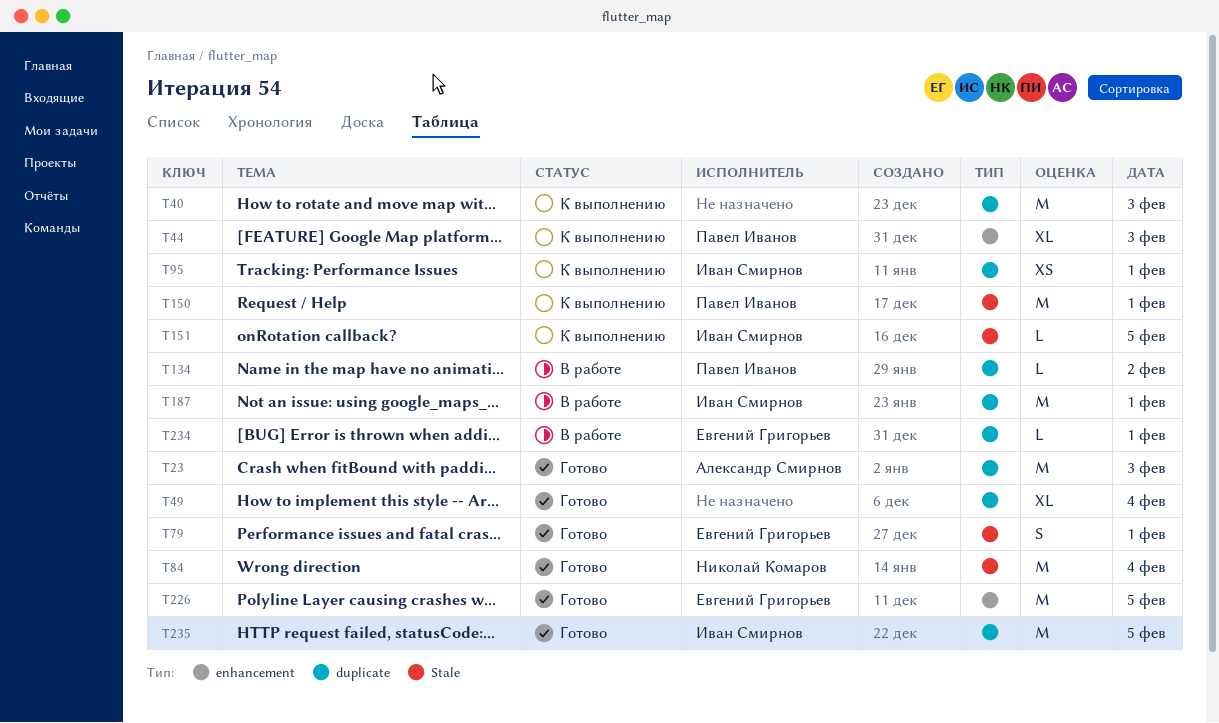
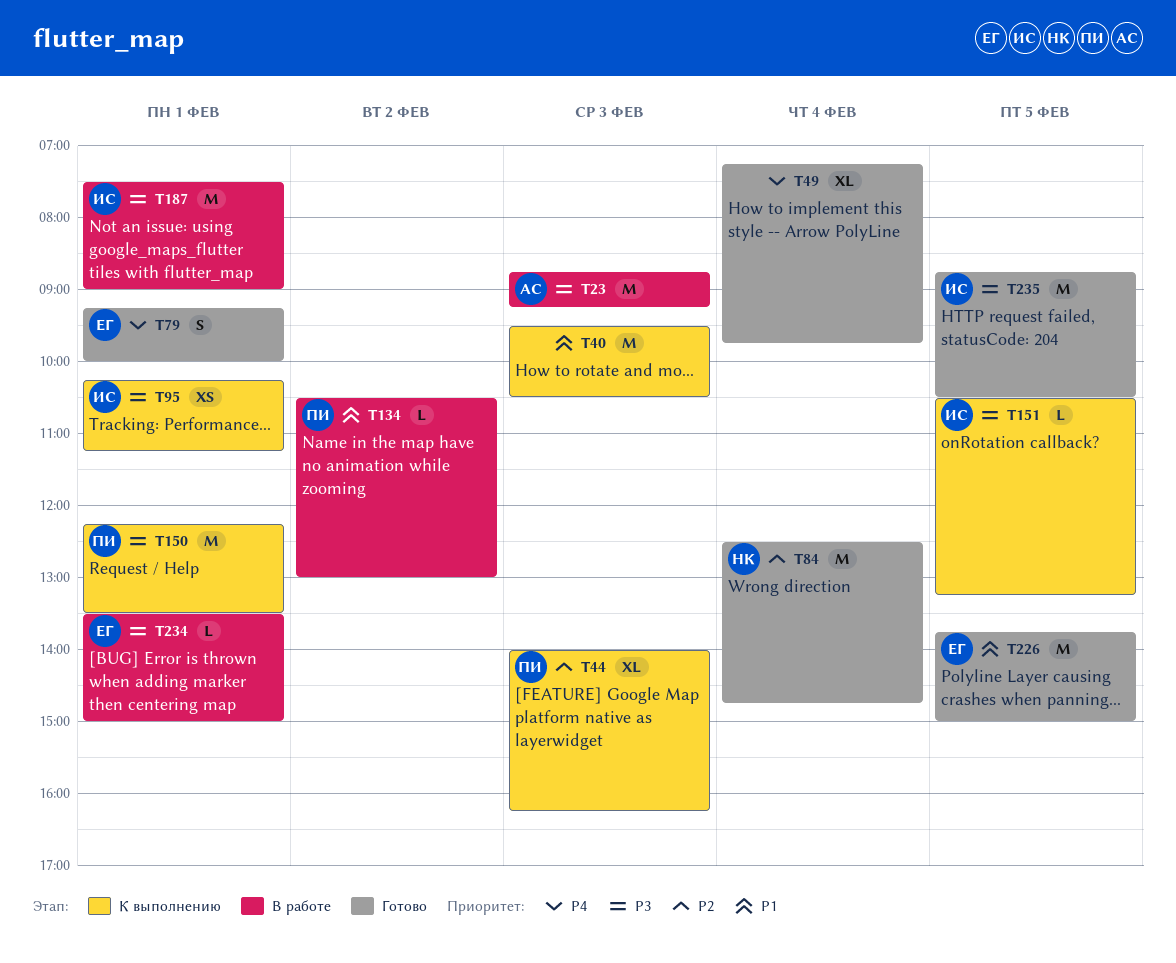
T23, status: Готово -> В работе

